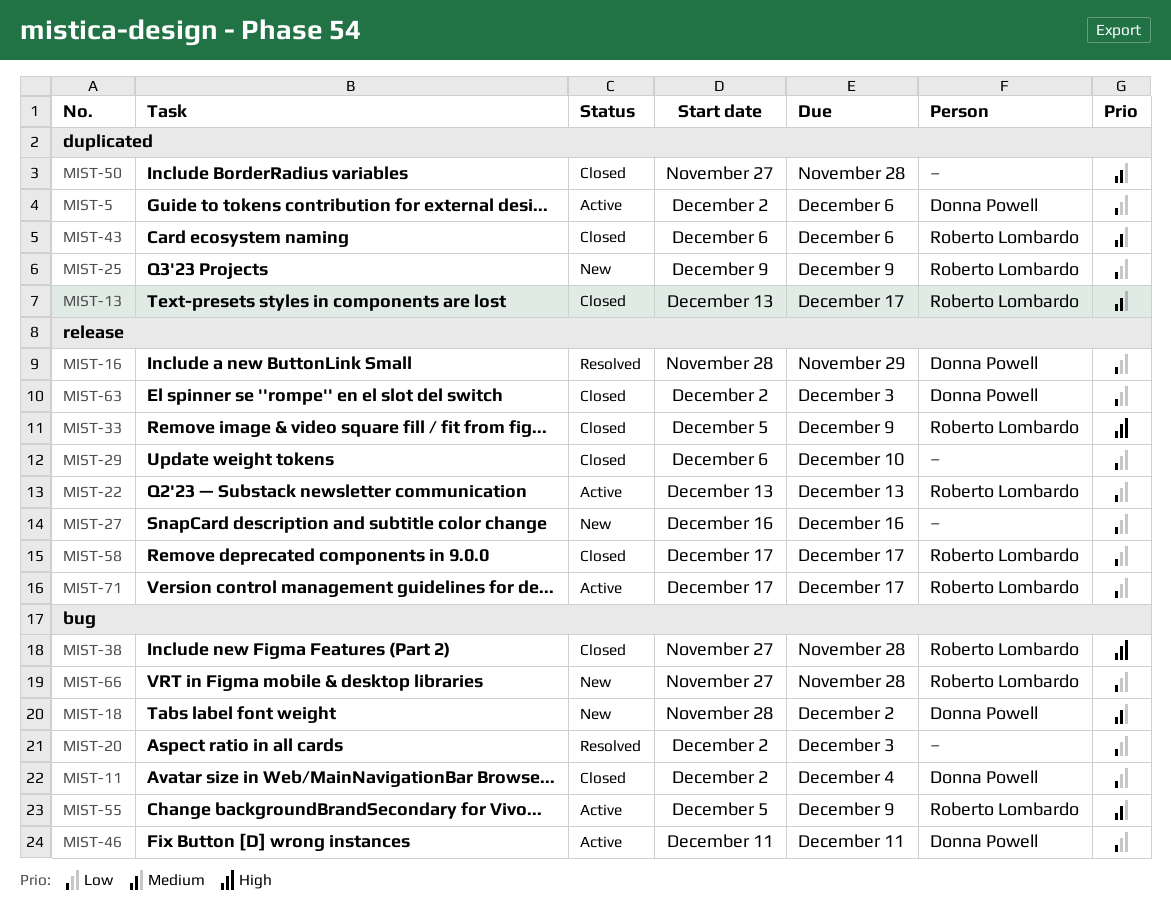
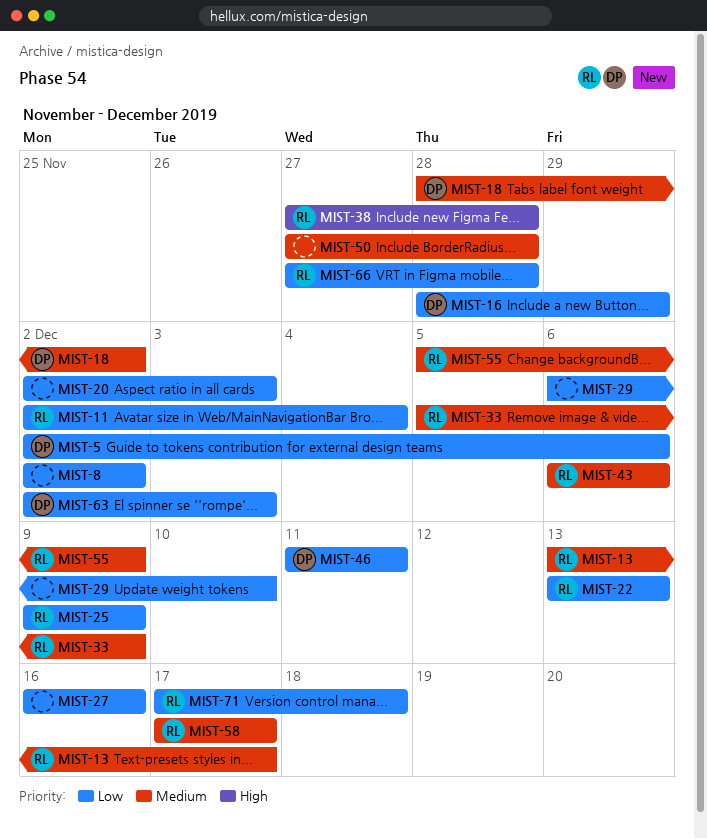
MIST-8: none -> present
MIST-11, owner: Donna Powell -> Roberto Lombardo
MIST-33, priority: High -> Medium
MIST-58, priority: Low -> Medium
MIST-71, due: Dec 17 -> Dec 18

